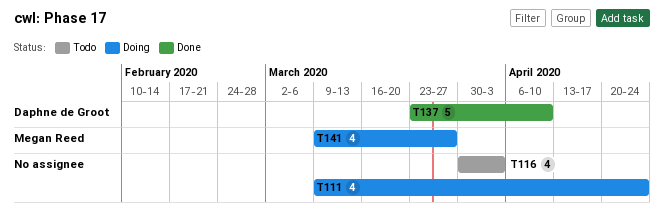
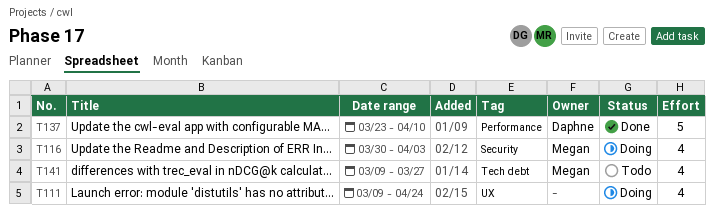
T116, status: Todo -> Doing
T116, owner: none -> Megan Reed
T141, status: Doing -> Todo

